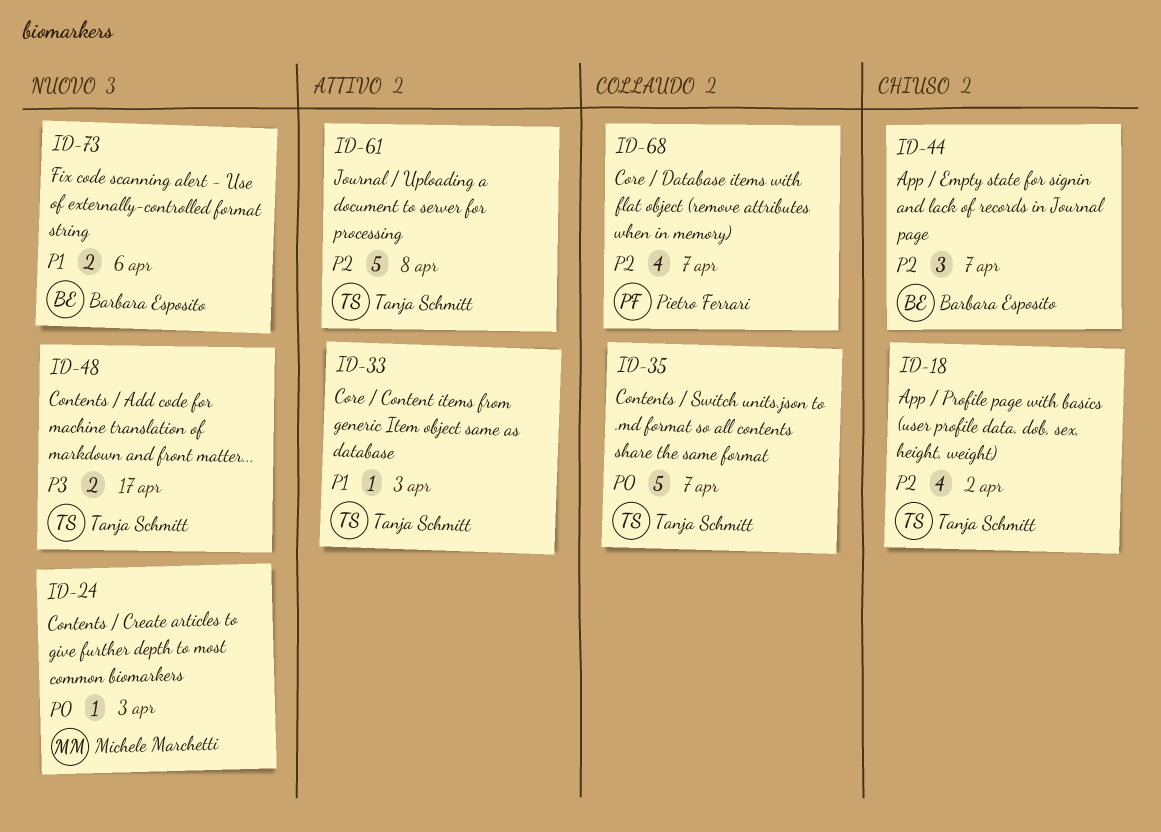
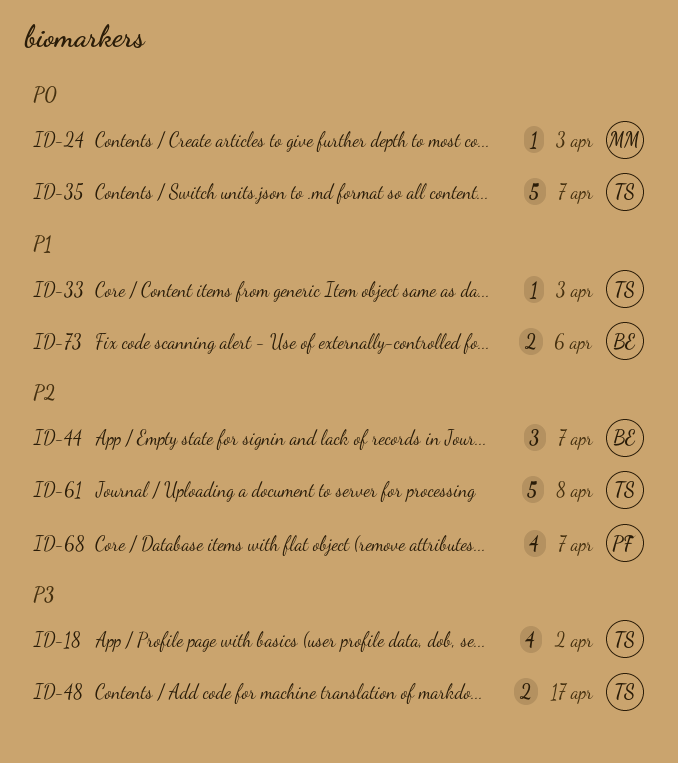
ID-18, priority: P2 -> P3

